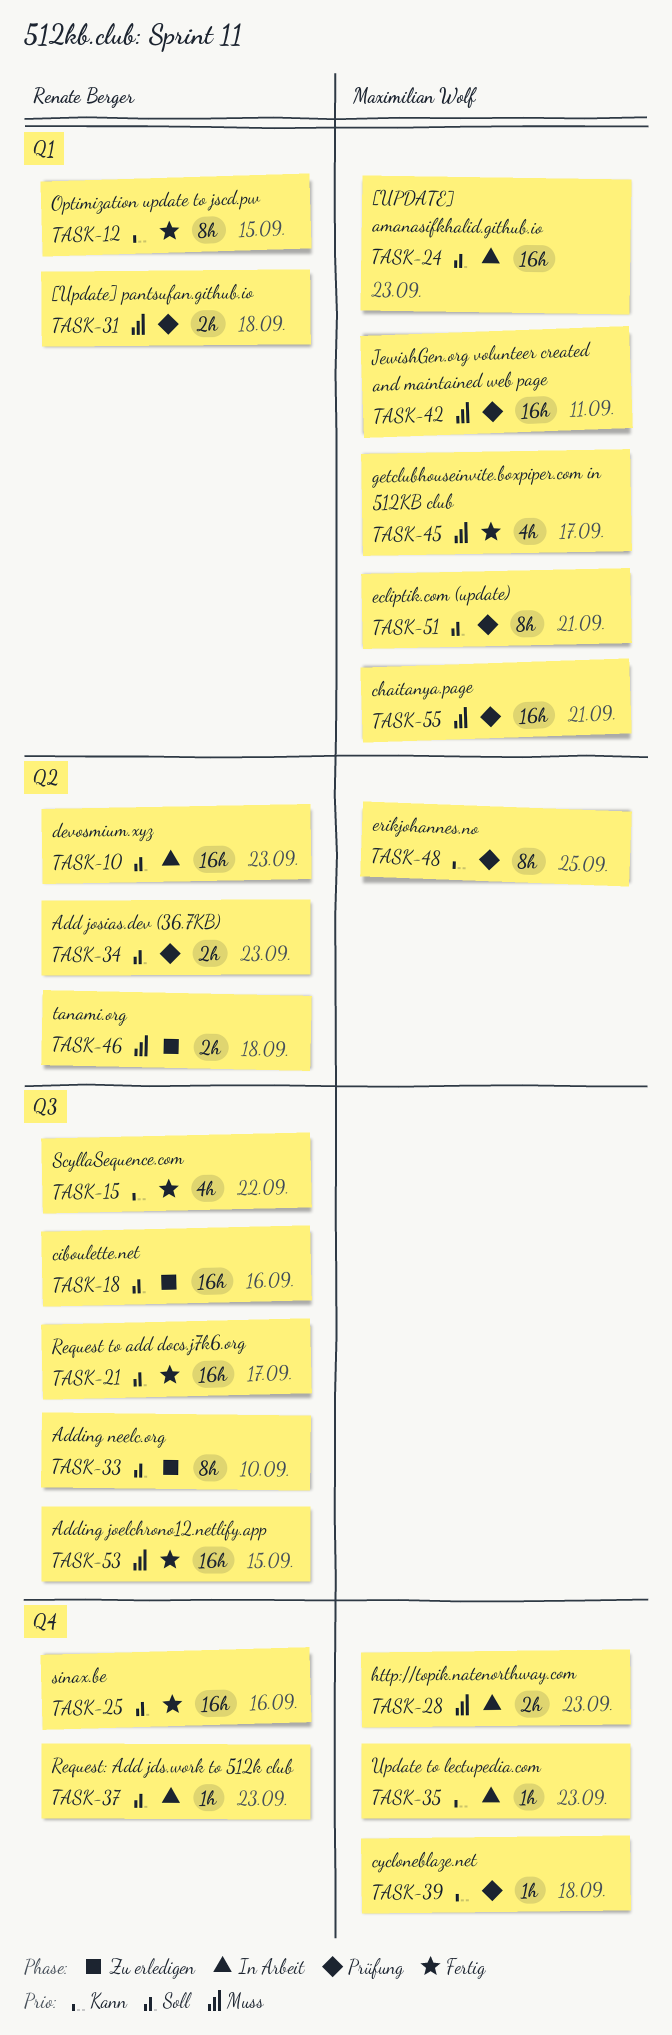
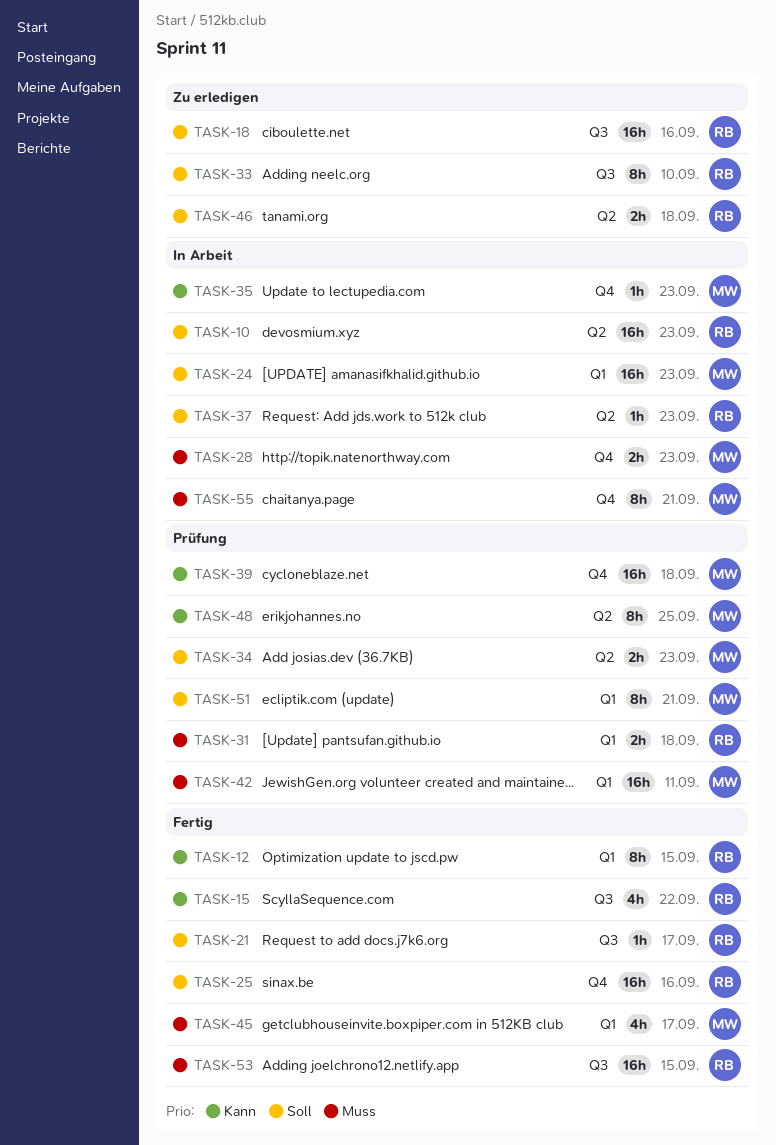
TASK-21, estimate: 16h -> 1h
TASK-34, owner: Renate Berger -> Maximilian Wolf
TASK-37, label: Q4 -> Q2
TASK-39, estimate: 1h -> 16h
TASK-46, priority: Muss -> Soll
TASK-55, status: Prüfung -> In Arbeit
TASK-55, label: Q1 -> Q4
TASK-55, estimate: 16h -> 8h

